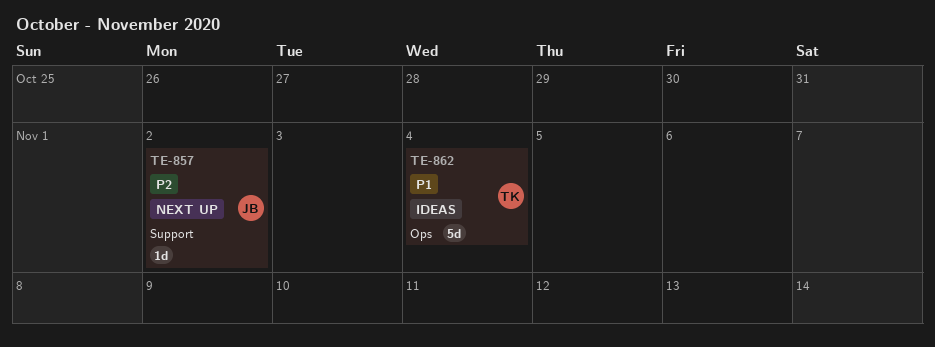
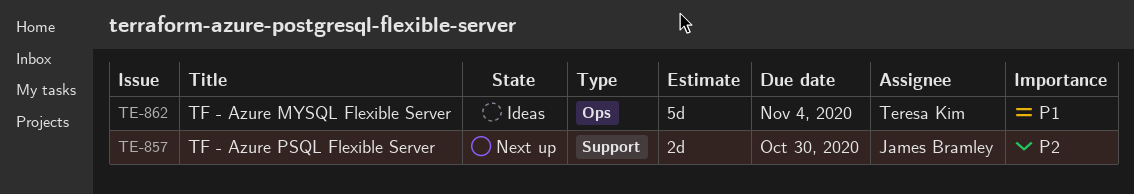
TE-857, estimate: 1d -> 2d
TE-857, due: Nov 2 -> Oct 30

